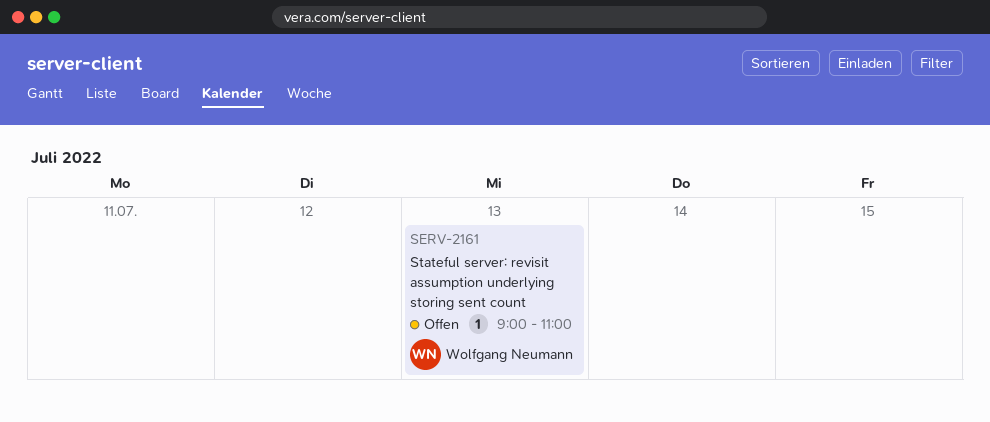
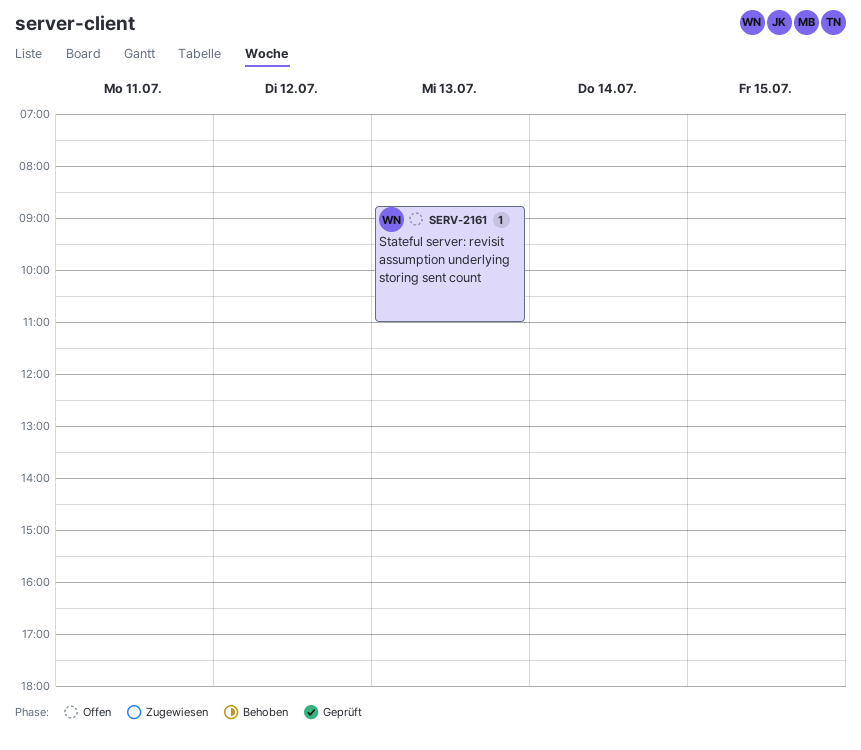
SERV-2161, begins: 09:00 -> 08:45

